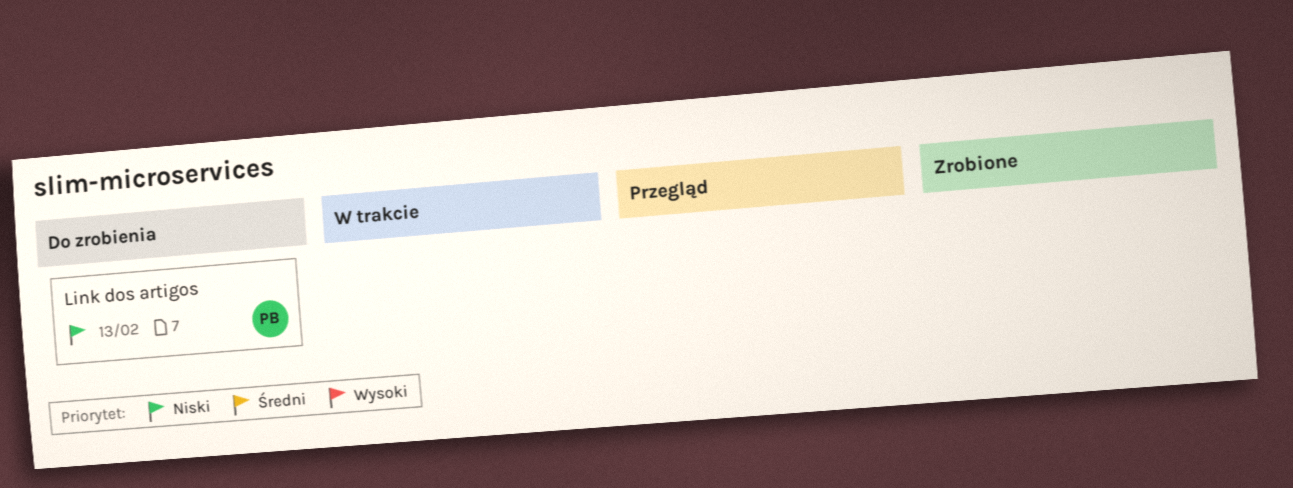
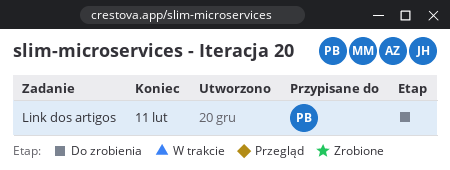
Link dos artigos, due: Feb 13 -> Feb 11

